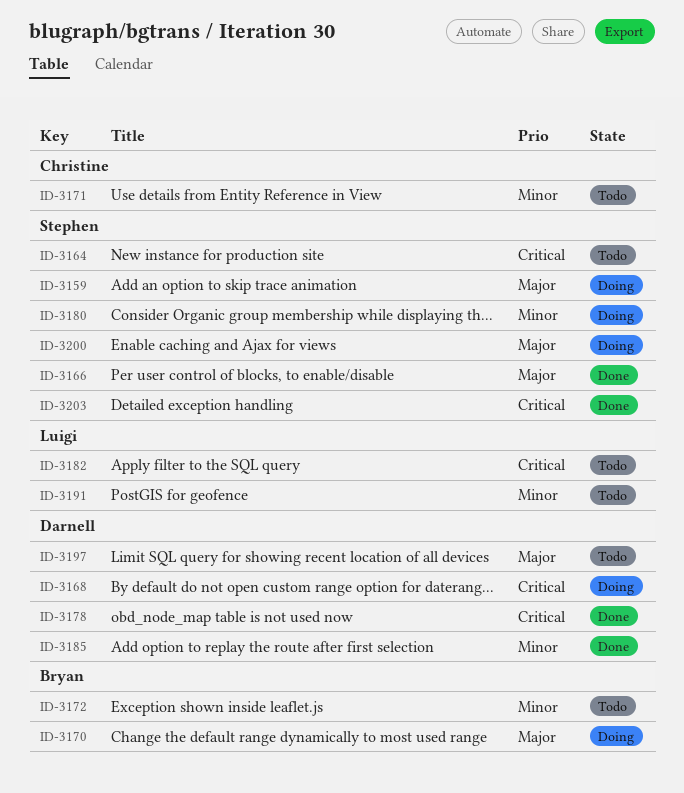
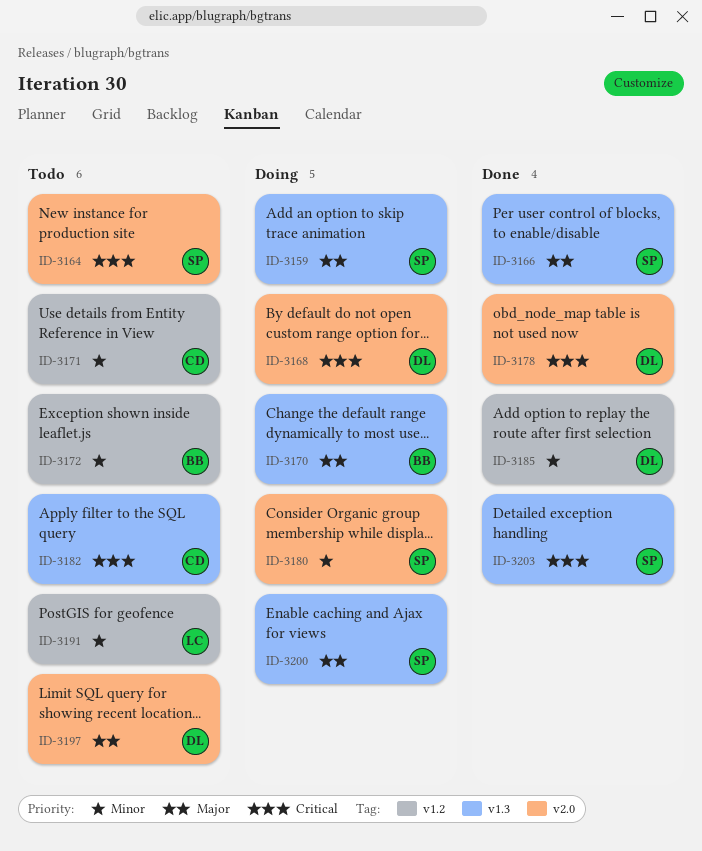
ID-3182, owner: Luigi -> Christine

